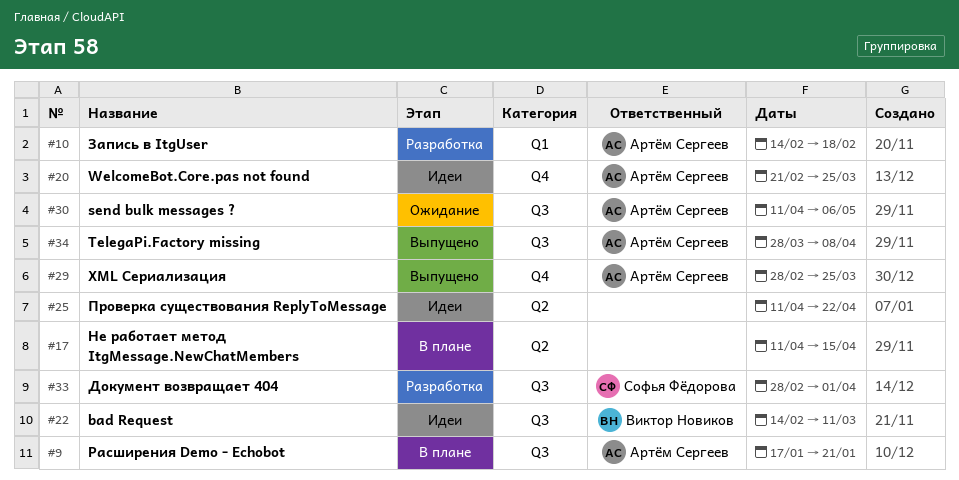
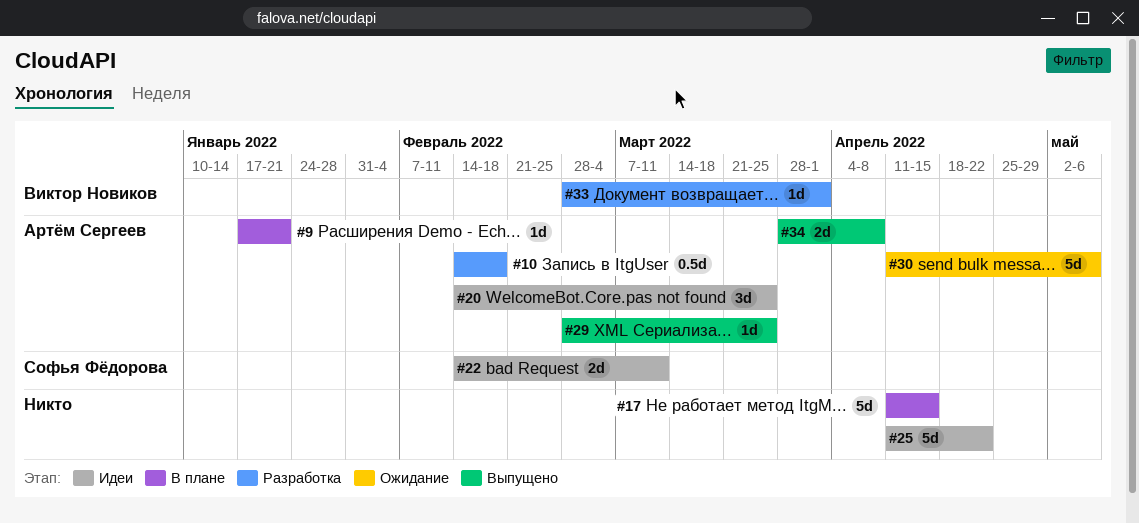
#20, start: Feb 21 -> Feb 14
#22, owner: Виктор Новиков -> Софья Фёдорова
#33, owner: Софья Фёдорова -> Виктор Новиков

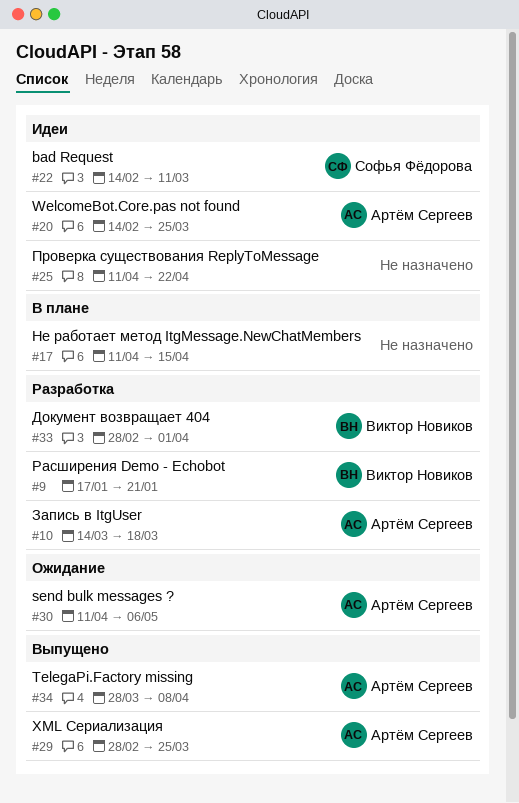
#9, status: В плане -> Разработка
#9, owner: Артём Сергеев -> Виктор Новиков
#10, start: Feb 14 -> Mar 14
#10, due: Feb 18 -> Mar 18

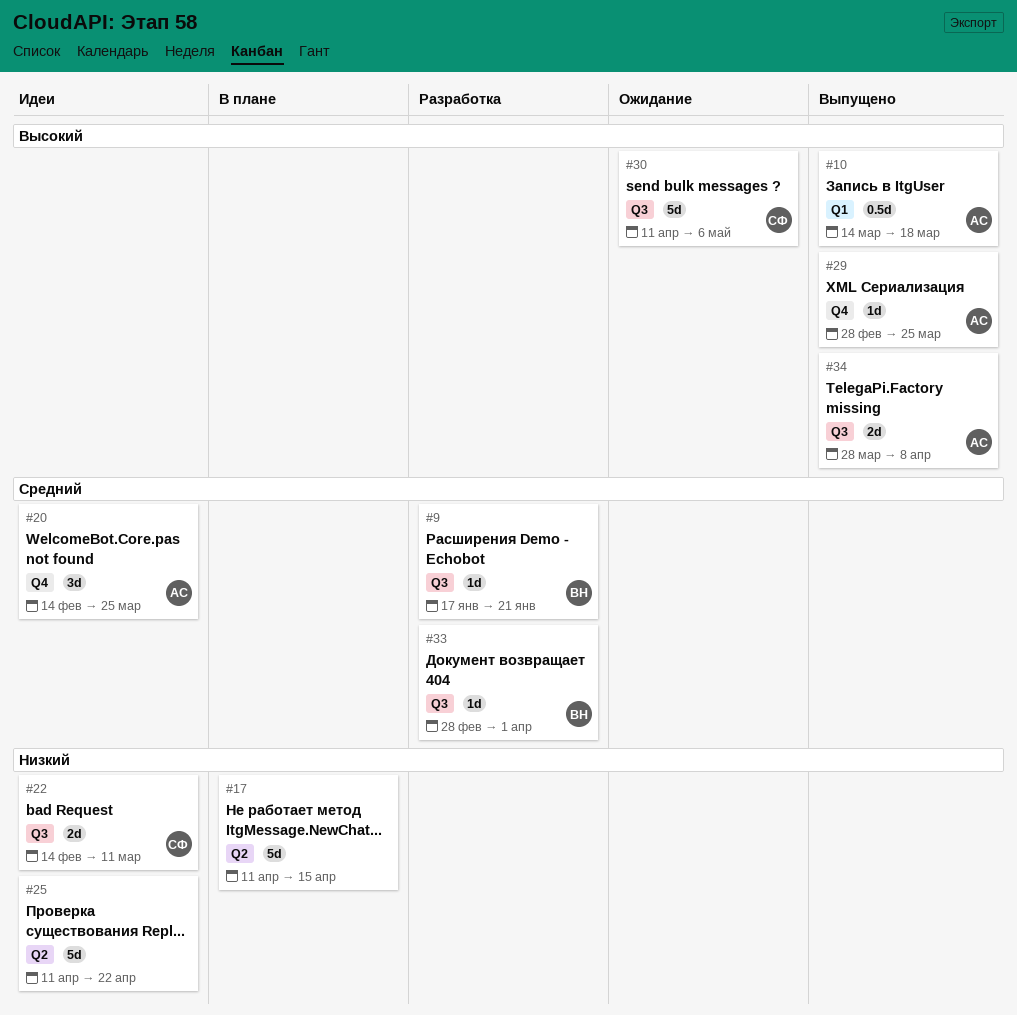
#10, status: Разработка -> Выпущено
#30, owner: Артём Сергеев -> Софья Фёдорова

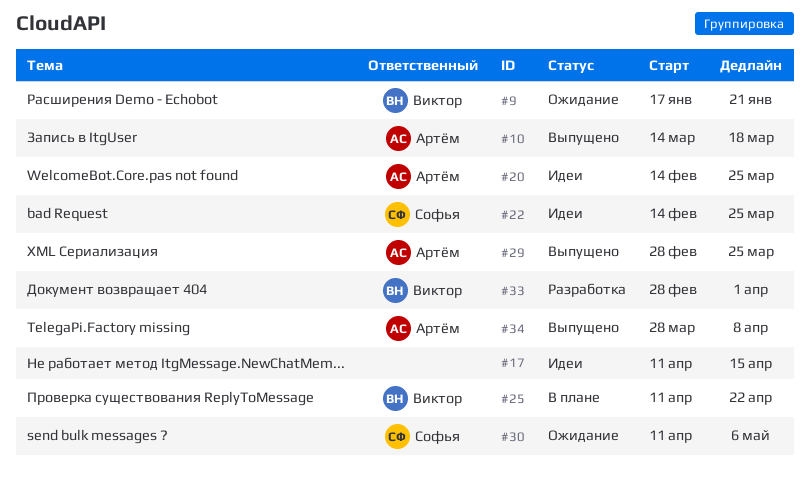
#9, status: Разработка -> Ожидание
#17, status: В плане -> Идеи
#22, due: Mar 11 -> Mar 25
#25, status: Идеи -> В плане
#25, owner: none -> Виктор

